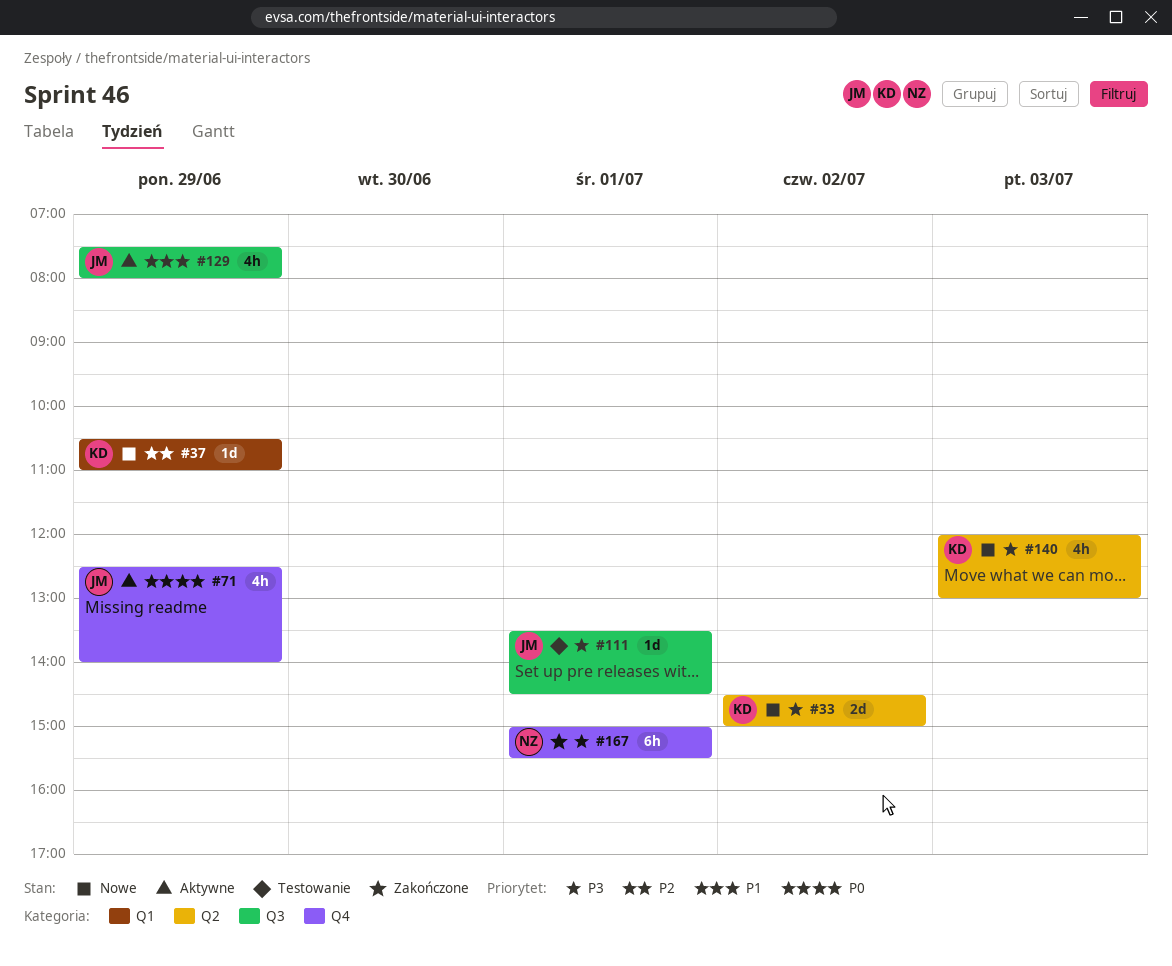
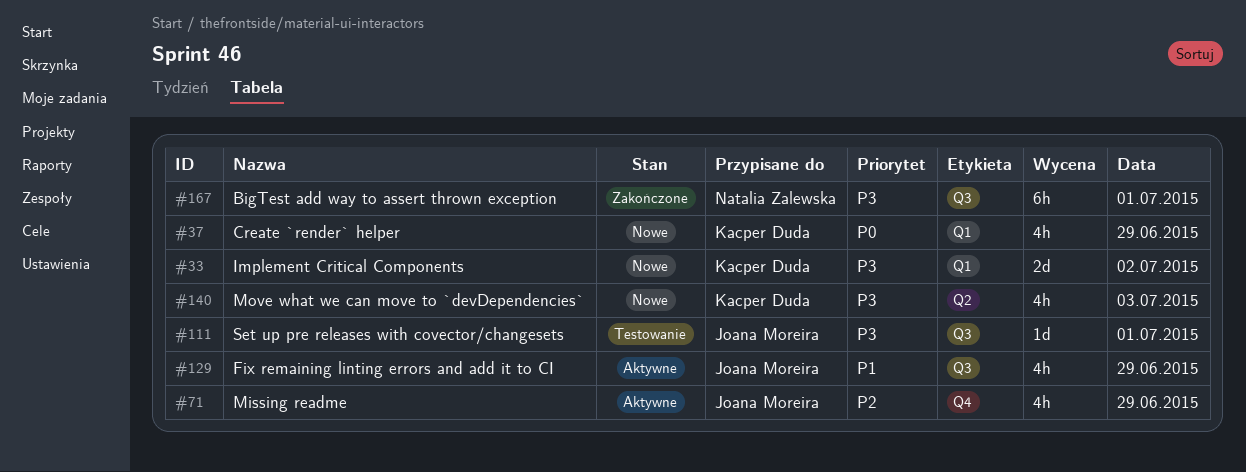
#33, label: Q2 -> Q1
#37, priority: P2 -> P0
#37, estimate: 1d -> 4h
#71, priority: P0 -> P2
#167, label: Q4 -> Q3

